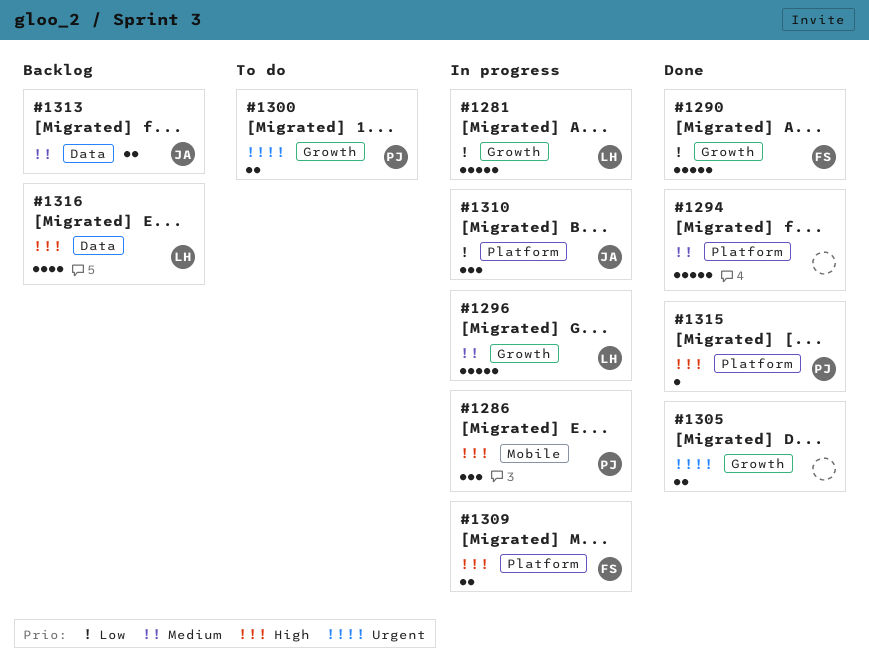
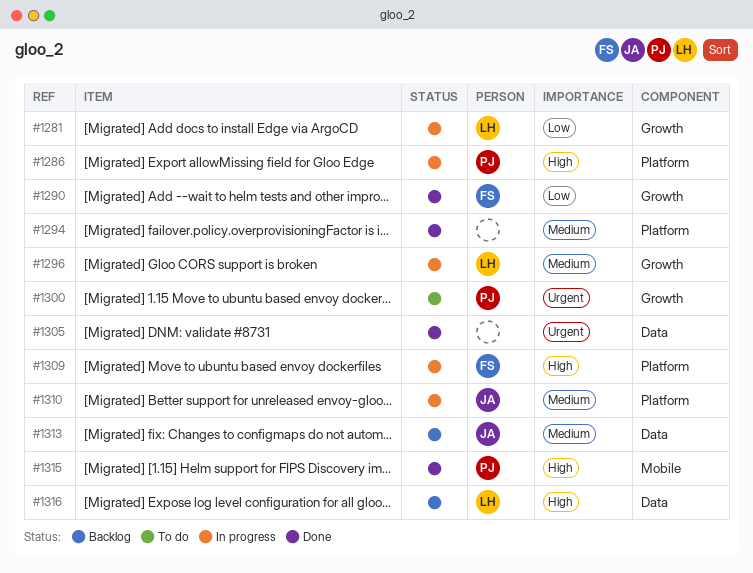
#1286, label: Mobile -> Platform
#1305, label: Growth -> Data
#1310, priority: Low -> Medium
#1315, label: Platform -> Mobile

